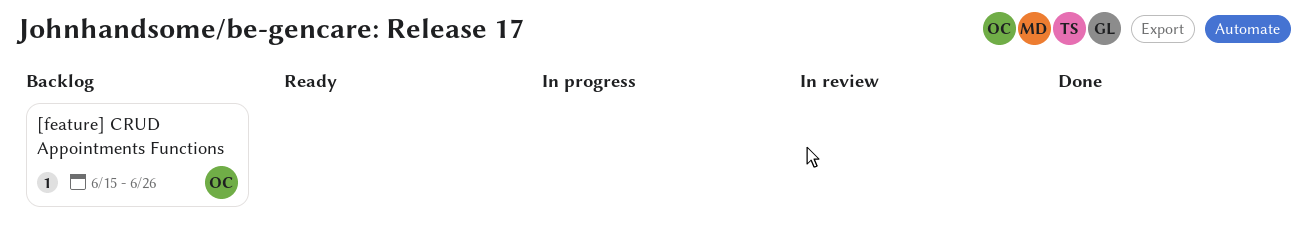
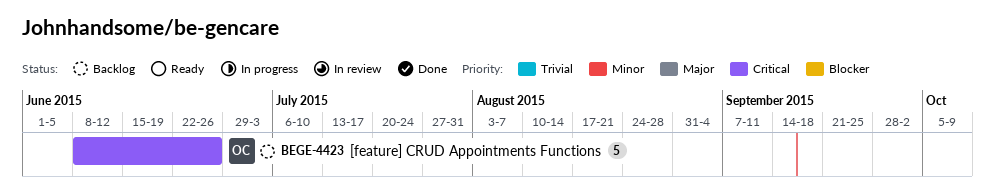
[feature] CRUD Appointments Functions, estimate: 1 -> 5
[feature] CRUD Appointments Functions, start: Jun 15 -> Jun 8

